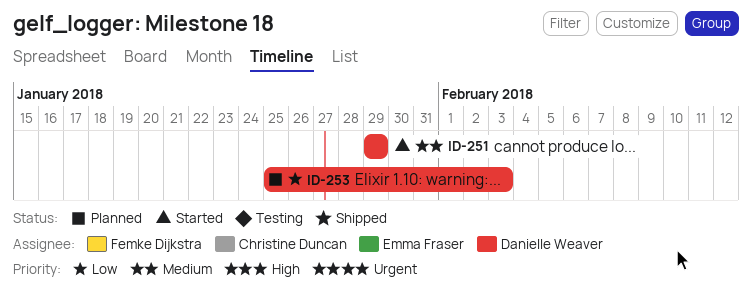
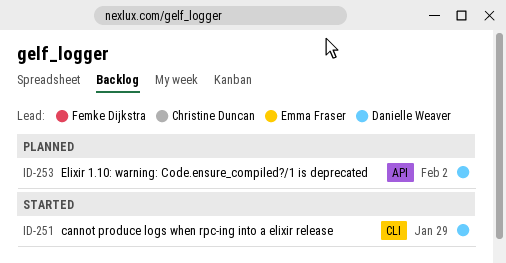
ID-253, due: Feb 3 -> Feb 2

